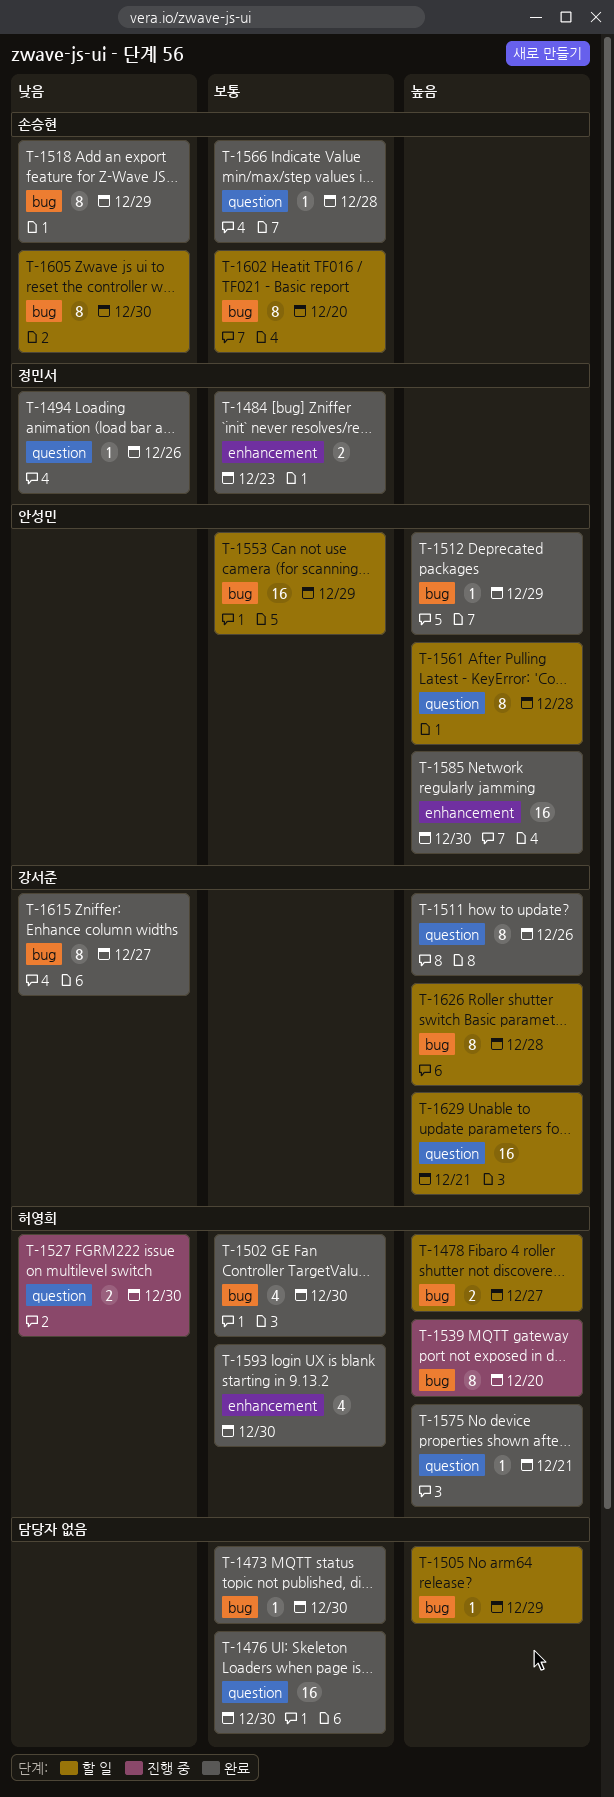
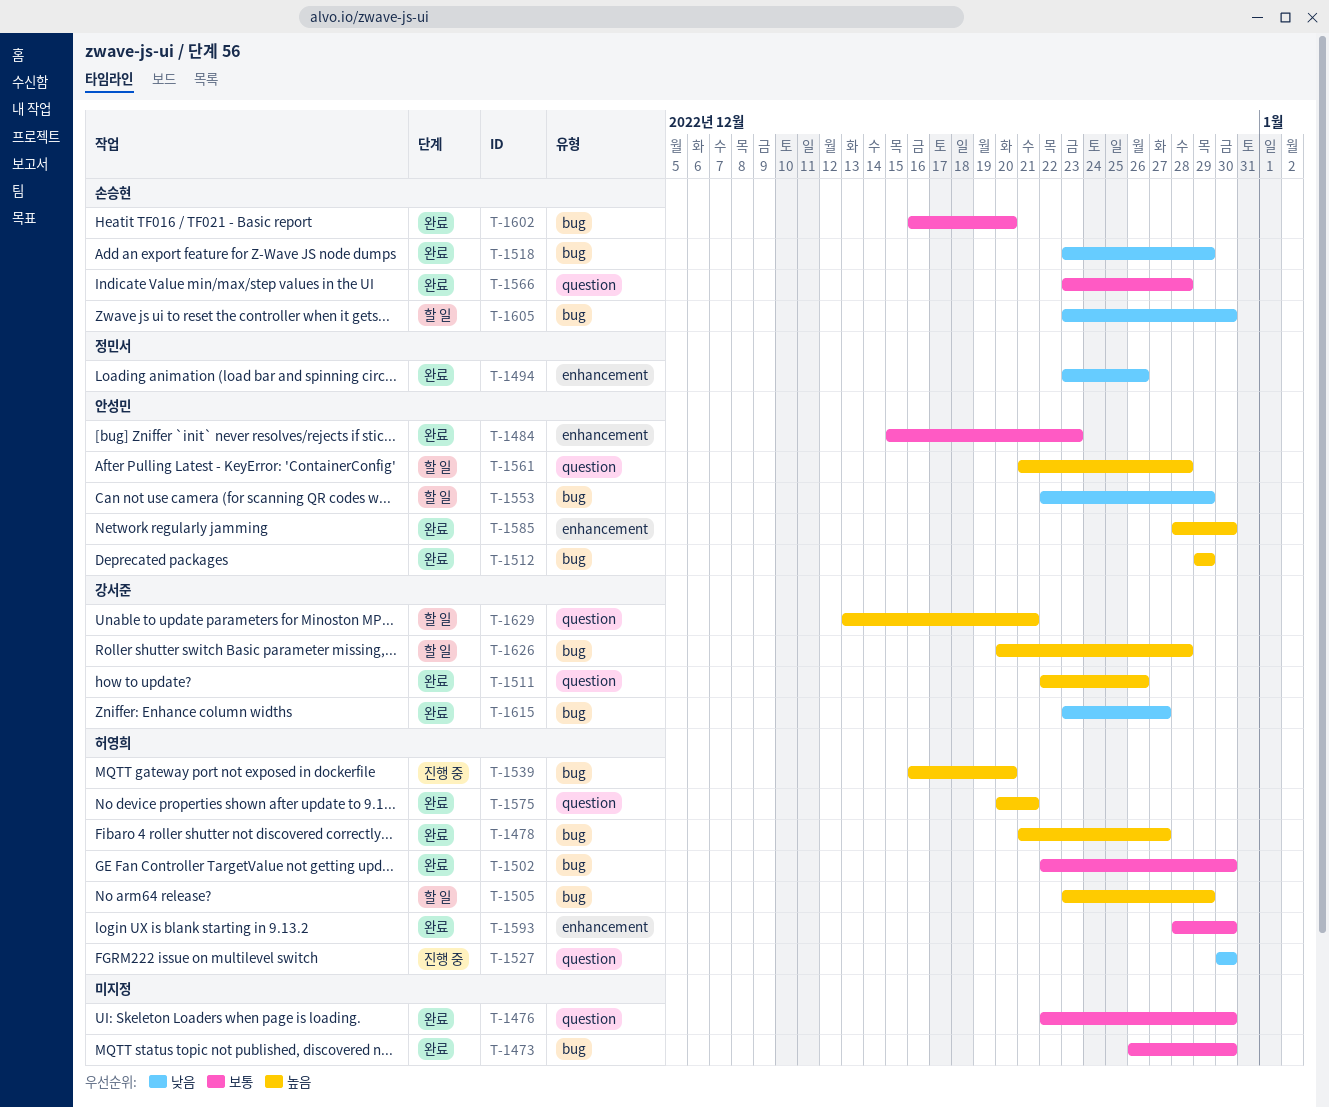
T-1478, status: 할 일 -> 완료
T-1484, owner: 정민서 -> 안성민
T-1494, label: question -> enhancement
T-1505, owner: none -> 허영희
T-1553, priority: 보통 -> 낮음
T-1602, status: 할 일 -> 완료

